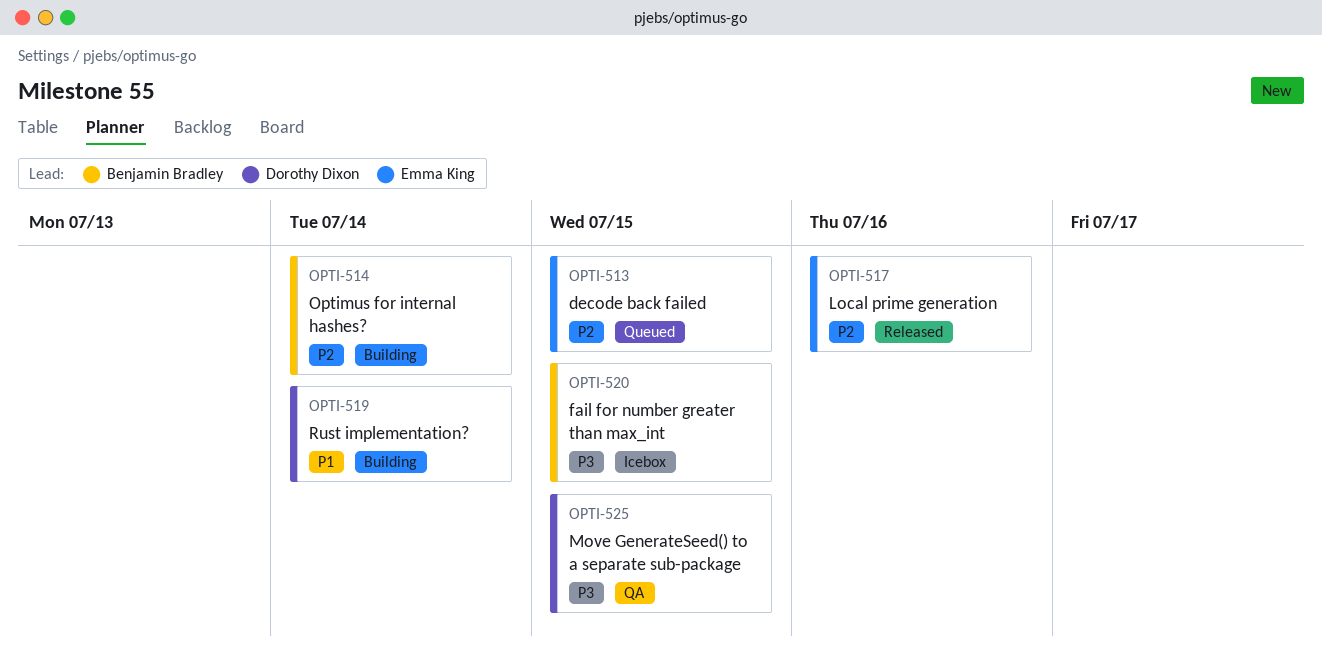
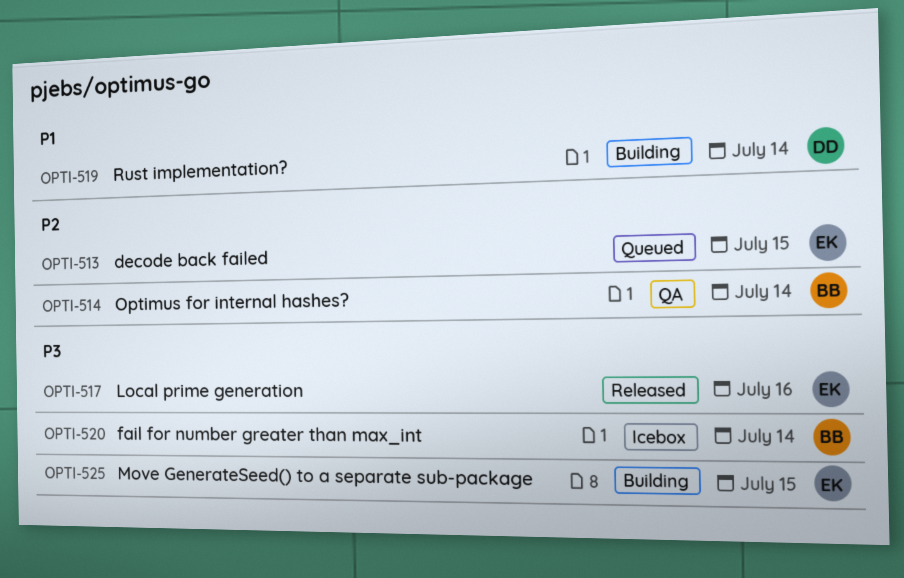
OPTI-514, status: Building -> QA
OPTI-517, priority: P2 -> P3
OPTI-520, due: Jul 15 -> Jul 14
OPTI-525, status: QA -> Building
OPTI-525, owner: Dorothy Dixon -> Emma King

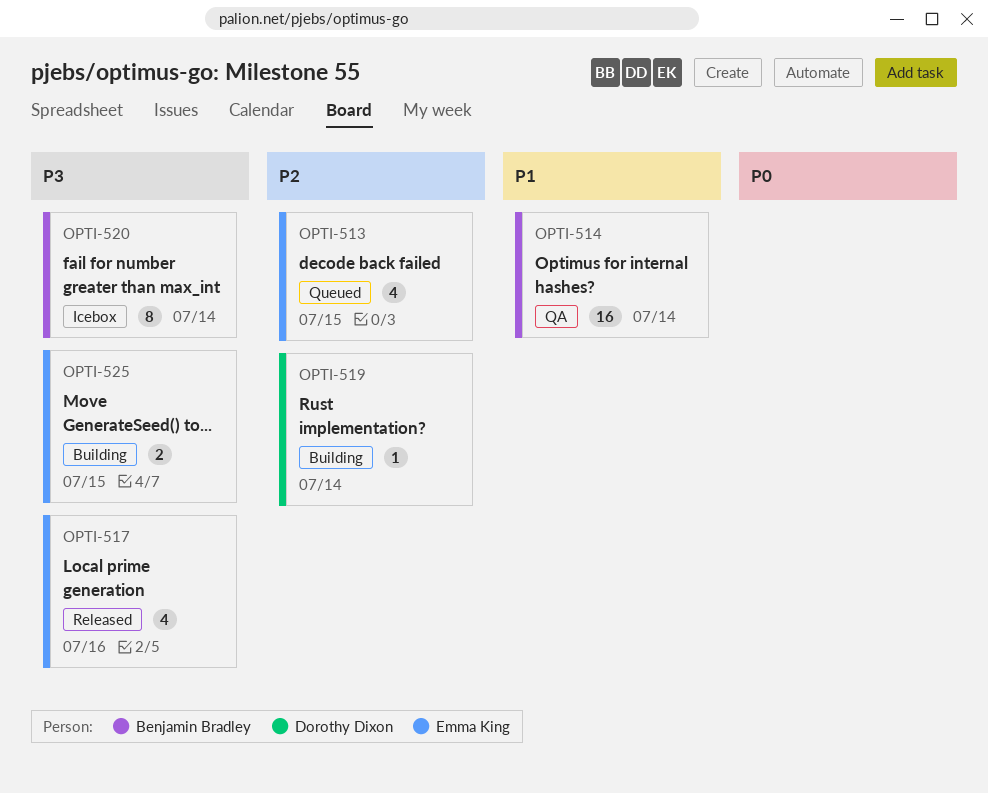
OPTI-514, priority: P2 -> P1
OPTI-519, priority: P1 -> P2

